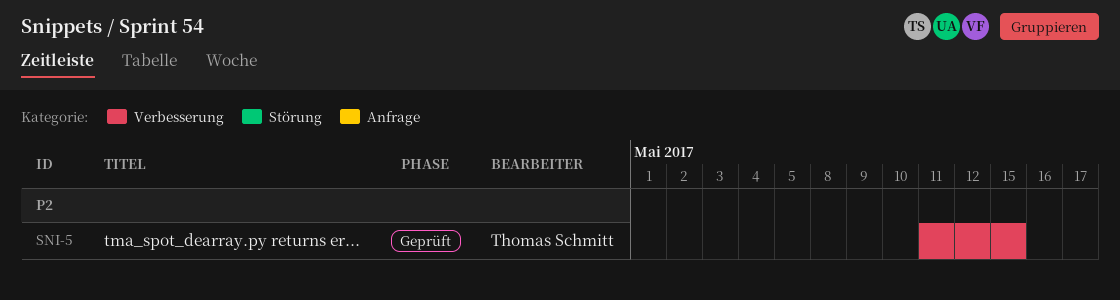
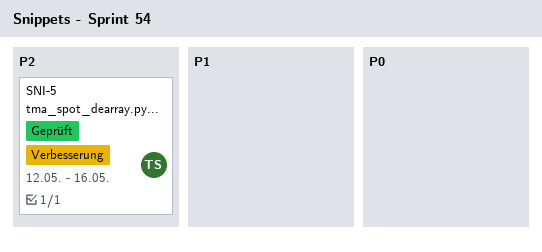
SNI-5, start: May 11 -> May 12
SNI-5, due: May 15 -> May 16

